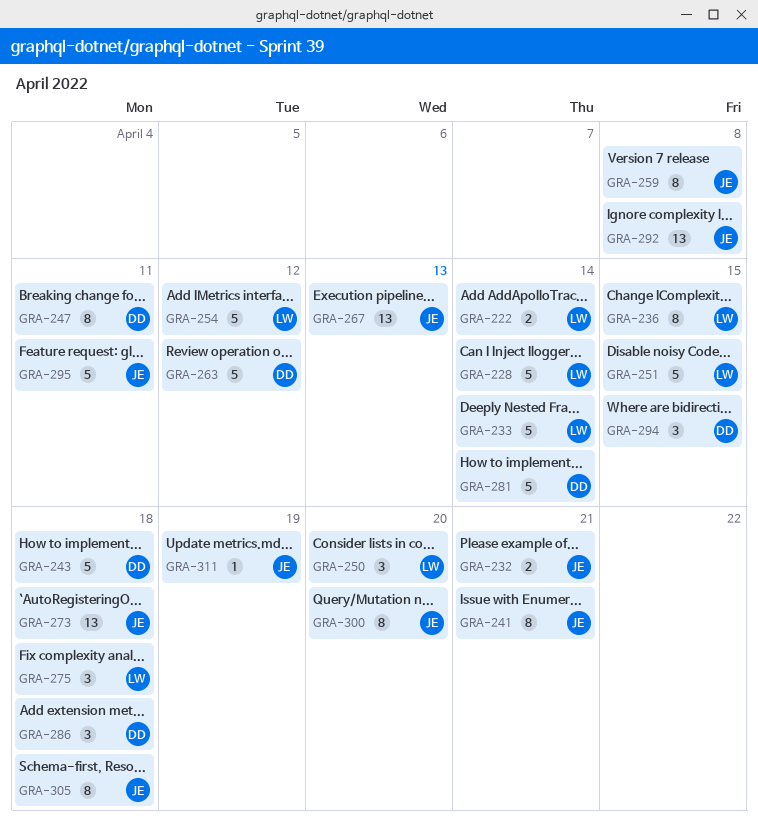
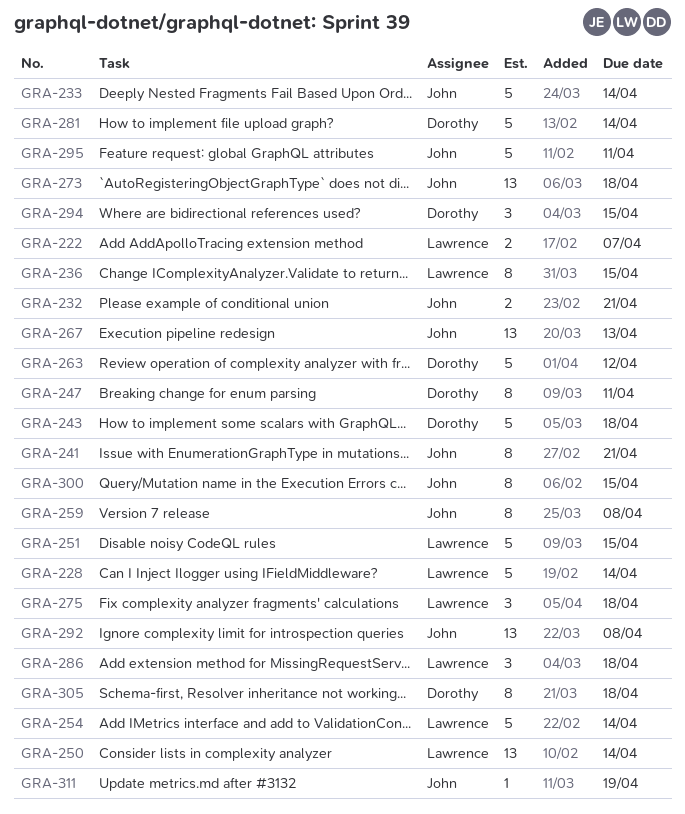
GRA-222, due: Apr 14 -> Apr 7
GRA-233, owner: Lawrence -> John
GRA-250, estimate: 3 -> 13
GRA-250, due: Apr 20 -> Apr 14
GRA-254, due: Apr 12 -> Apr 14
GRA-286, owner: Dorothy -> Lawrence
GRA-300, due: Apr 20 -> Apr 15
GRA-305, owner: John -> Dorothy

